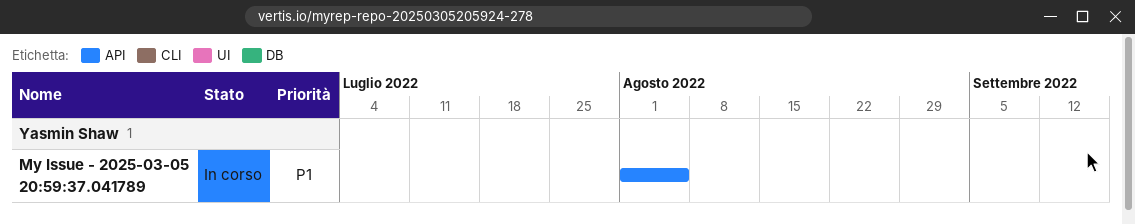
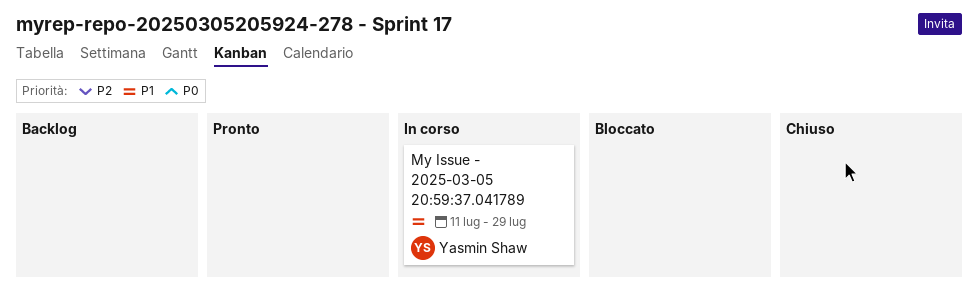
My Issue - 2025-03-05 20:59:37.041789, start: Aug 1 -> Jul 11
My Issue - 2025-03-05 20:59:37.041789, due: Aug 5 -> Jul 29

